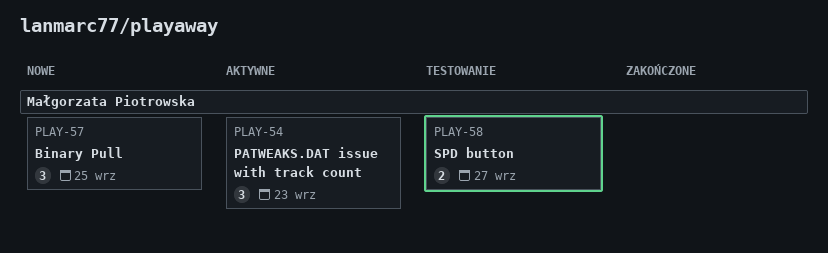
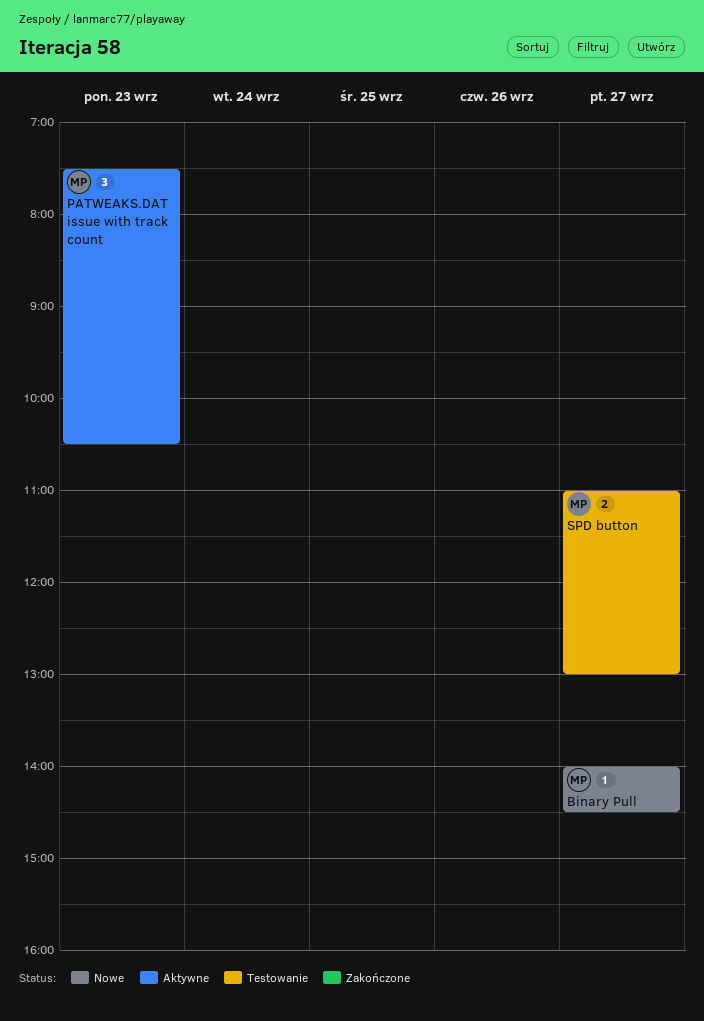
Binary Pull, estimate: 3 -> 1
Binary Pull, day: Sep 25 -> Sep 27

